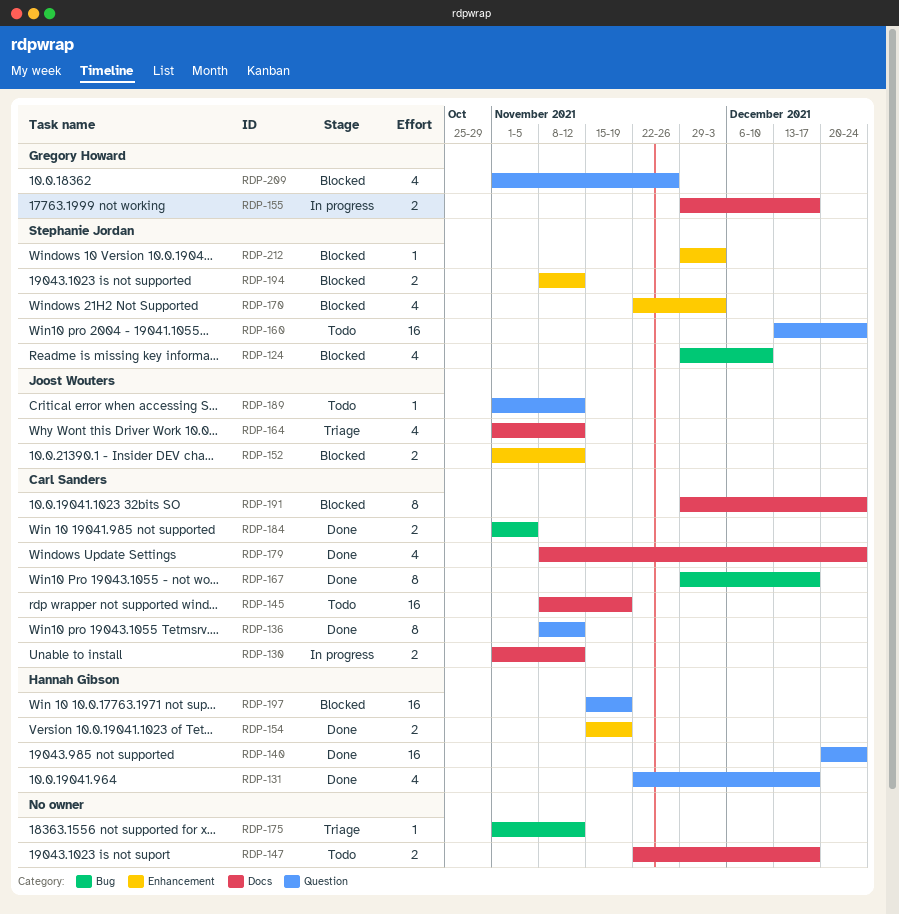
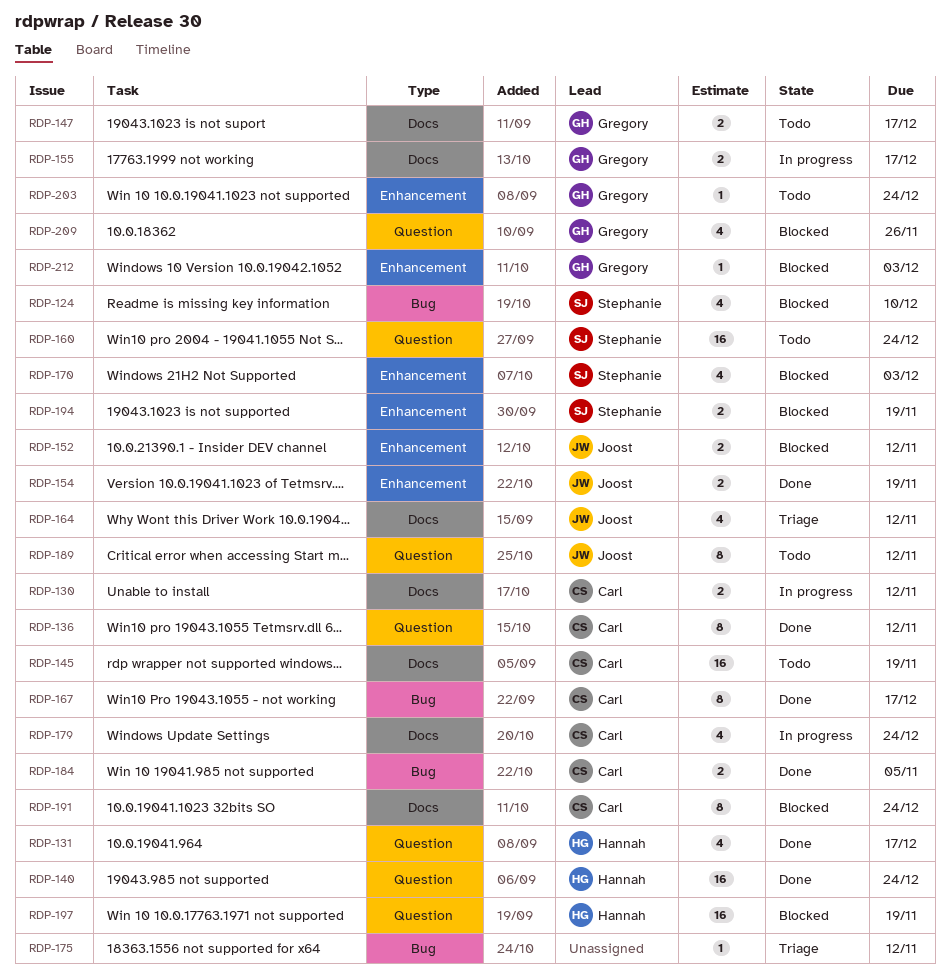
RDP-147, owner: none -> Gregory Howard
RDP-154, owner: Hannah Gibson -> Joost Wouters
RDP-179, status: Done -> In progress
RDP-189, estimate: 1 -> 8
RDP-194, due: Nov 12 -> Nov 19
RDP-203: none -> present
RDP-212, owner: Stephanie Jordan -> Gregory Howard

